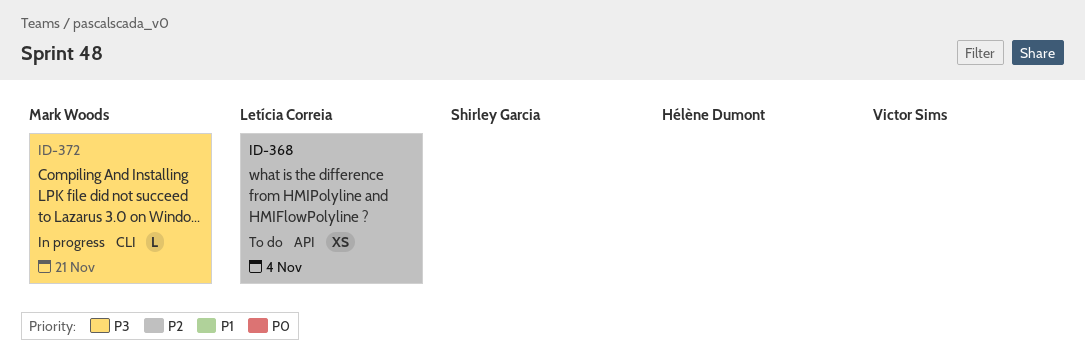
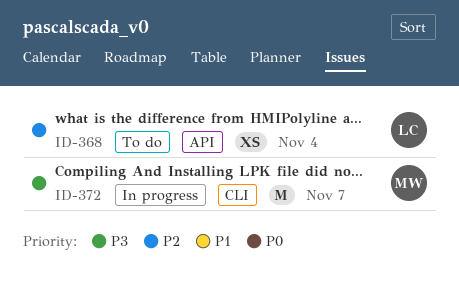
ID-372, estimate: L -> M
ID-372, due: Nov 21 -> Nov 7

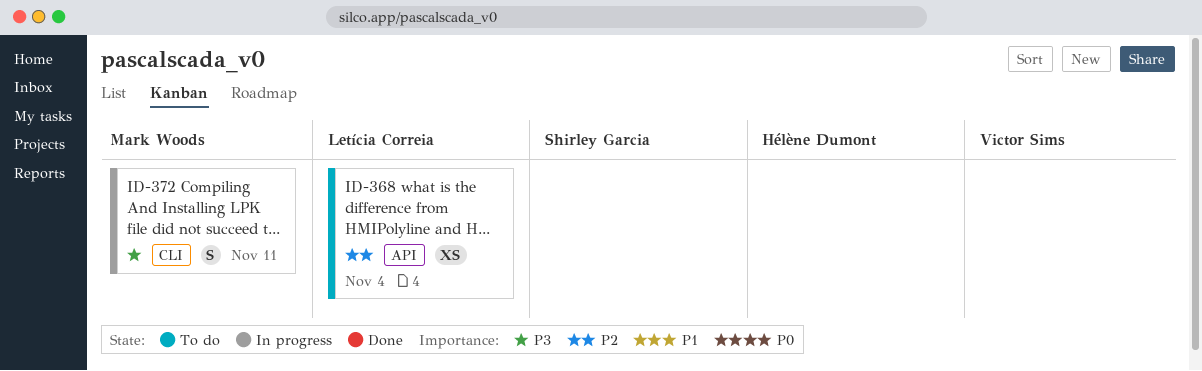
ID-372, estimate: M -> S
ID-372, due: Nov 7 -> Nov 11

